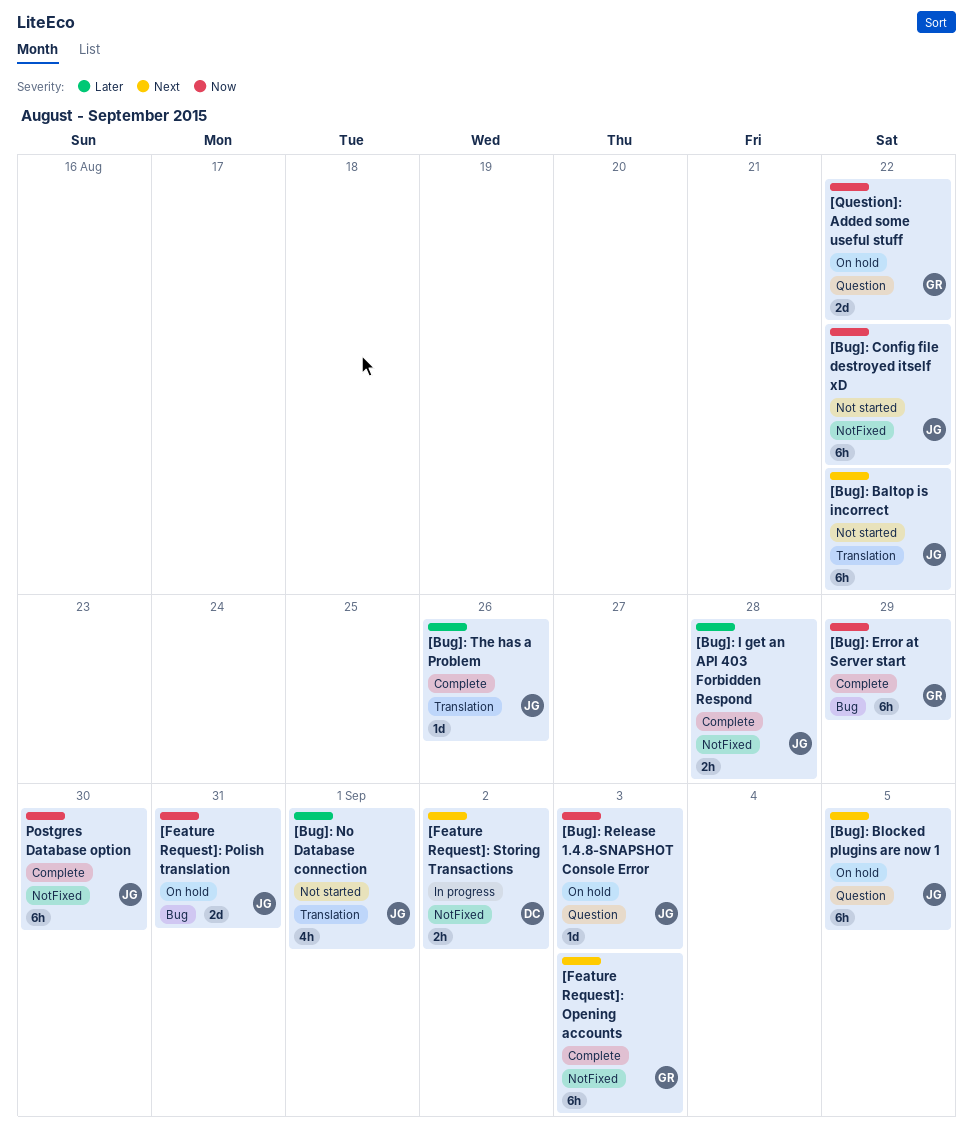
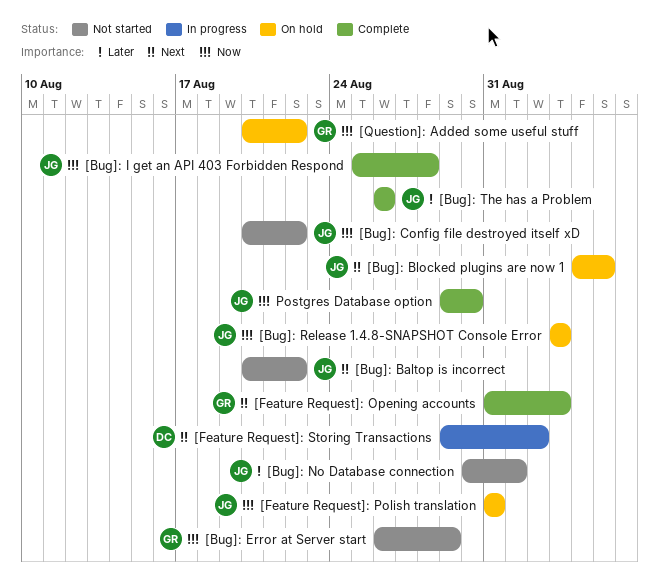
[Bug]: Error at Server start, status: Complete -> Not started
[Bug]: I get an API 403 Forbidden Respond, priority: Later -> Now

